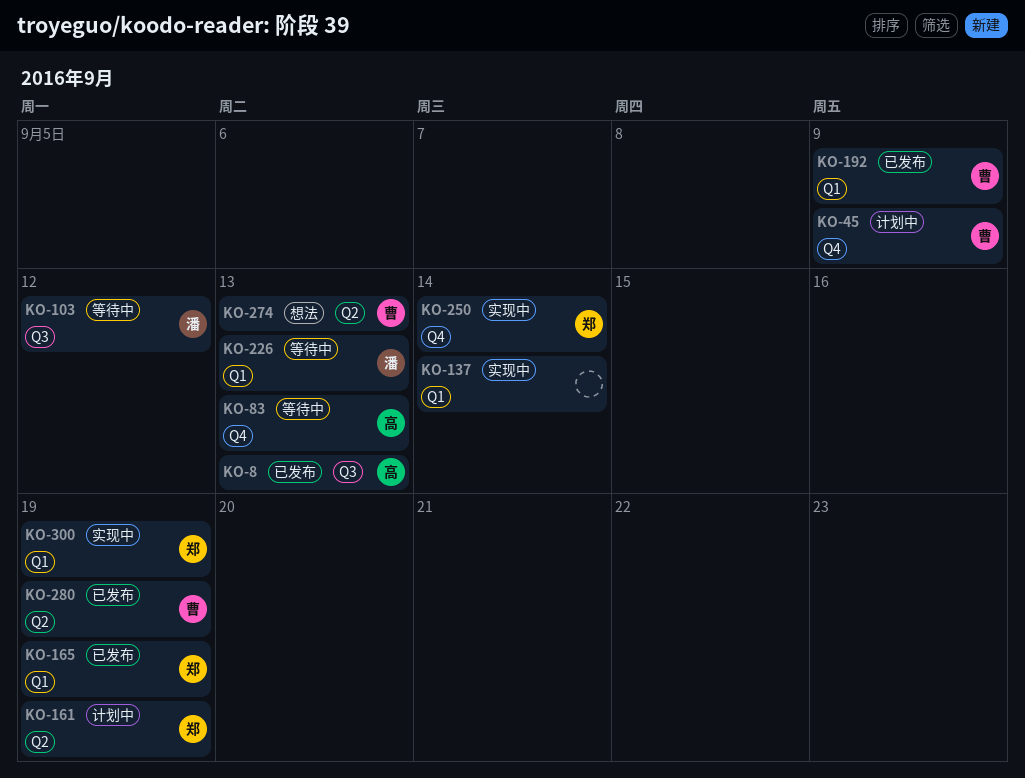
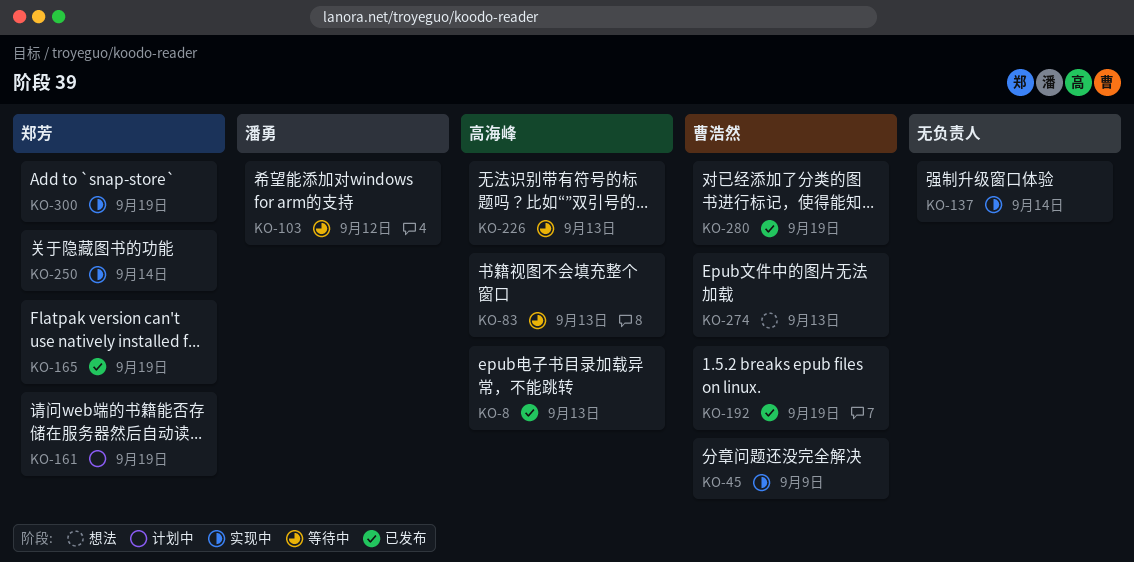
KO-45, status: 计划中 -> 实现中
KO-192, due: Sep 9 -> Sep 19
KO-226, owner: 潘勇 -> 高海峰

